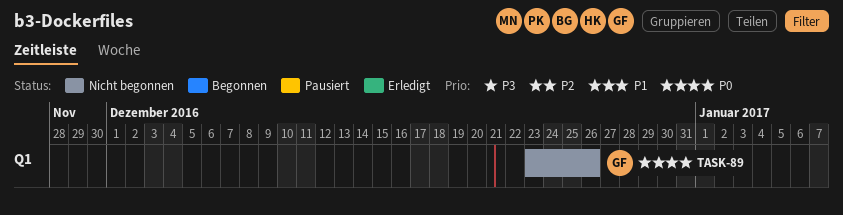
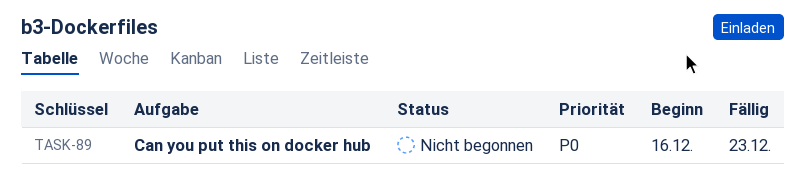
TASK-89, start: Dec 23 -> Dec 16
TASK-89, due: Dec 26 -> Dec 23

